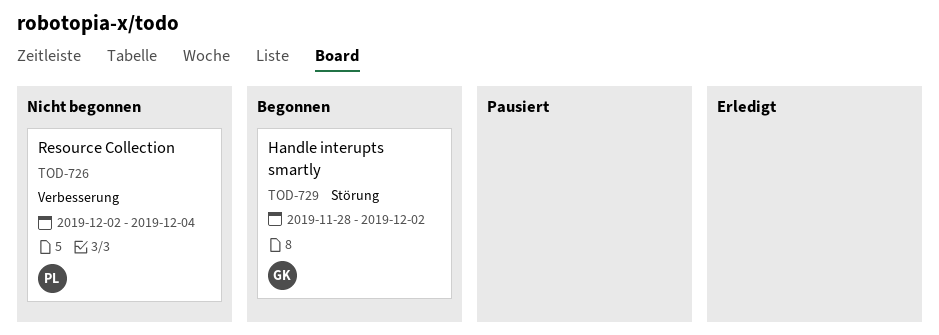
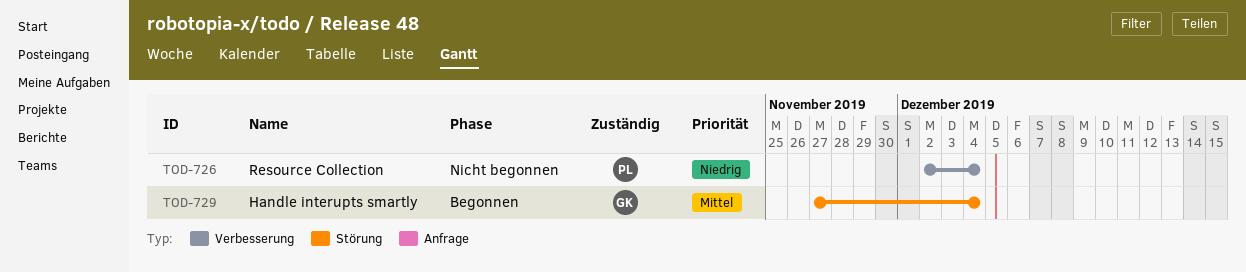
TOD-729, start: Nov 28 -> Nov 27
TOD-729, due: Dec 2 -> Dec 4

